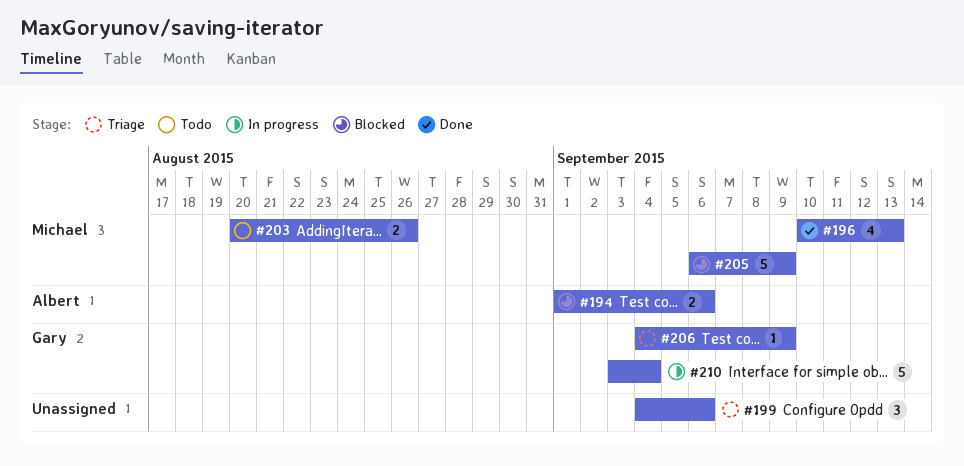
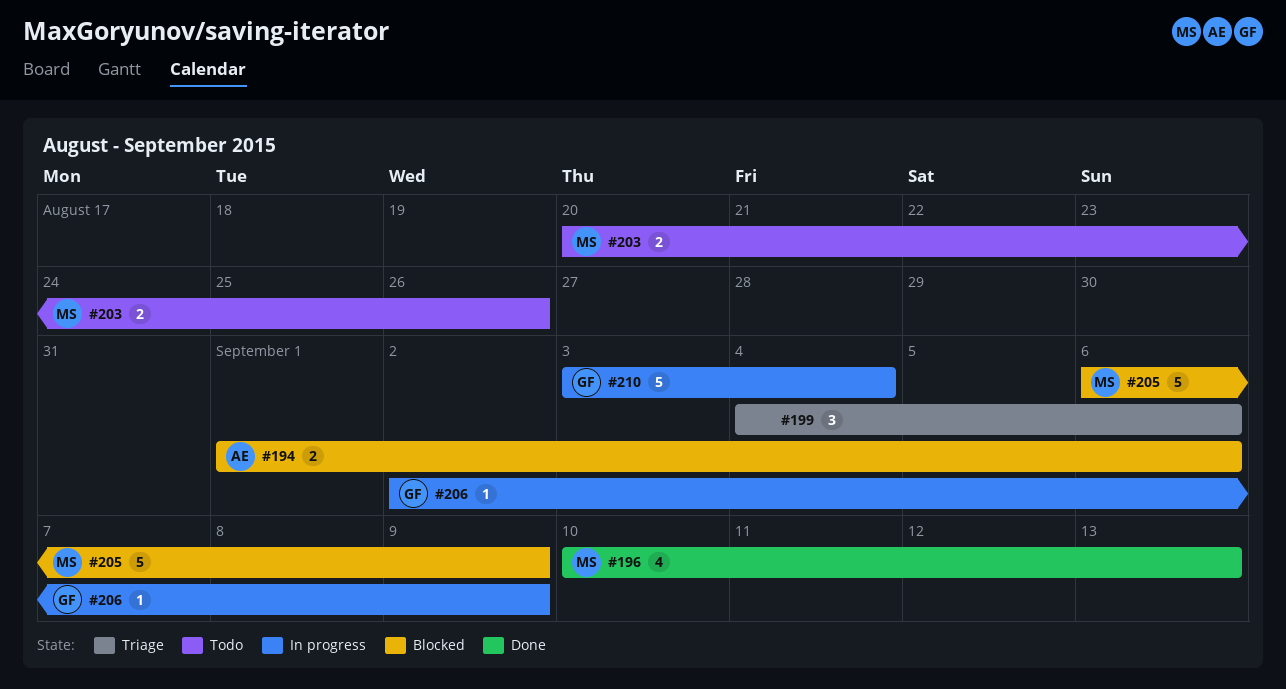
#206, status: Triage -> In progress
#206, start: Sep 4 -> Sep 2

